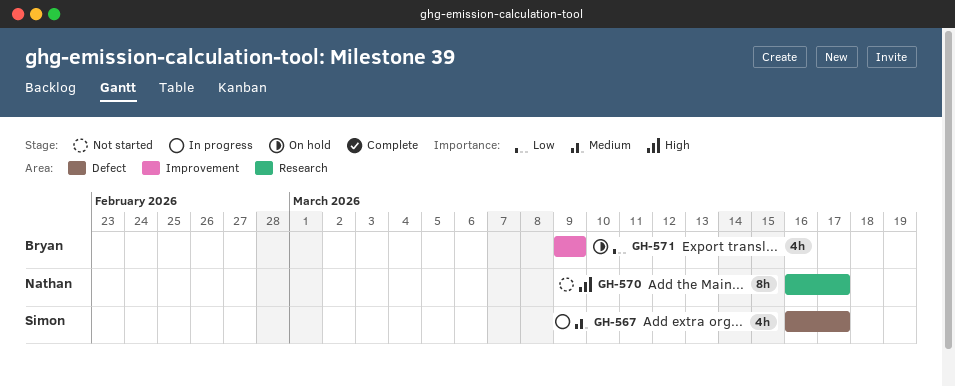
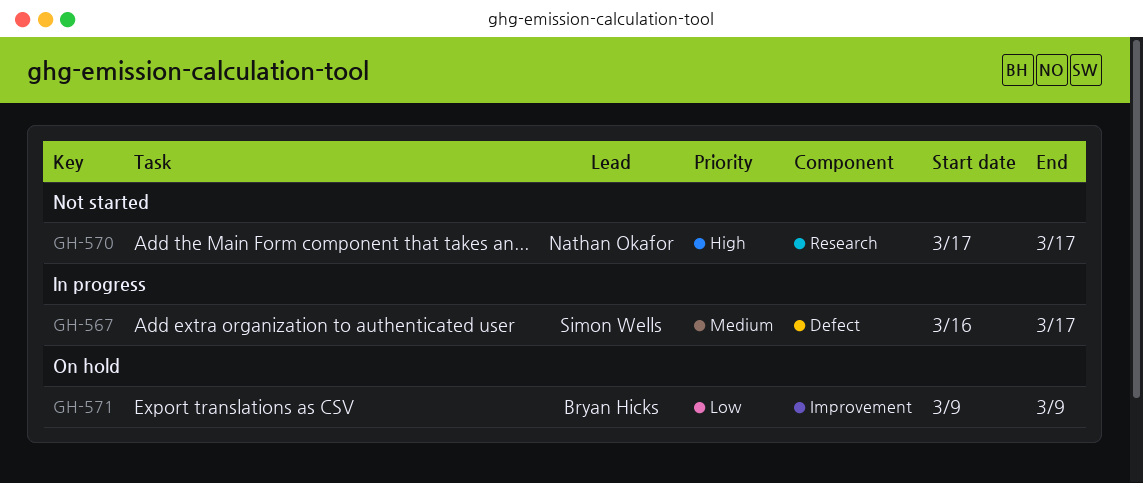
GH-570, start: Mar 16 -> Mar 17

